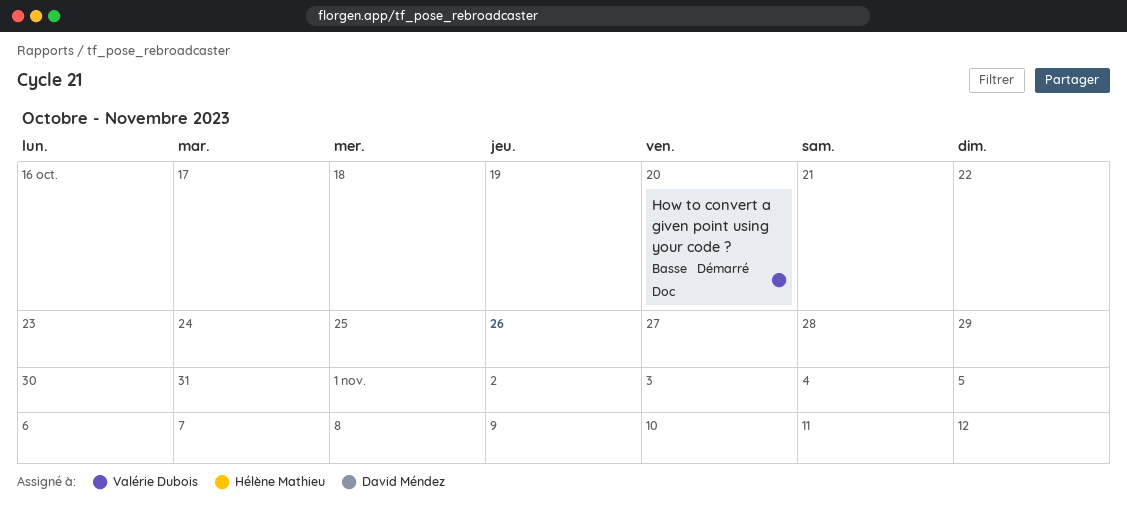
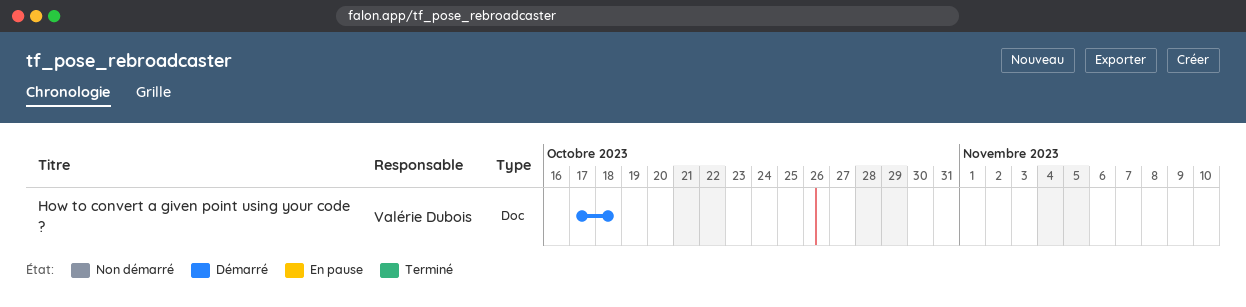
How to convert a given point using your code ?, due: Oct 20 -> Oct 18

